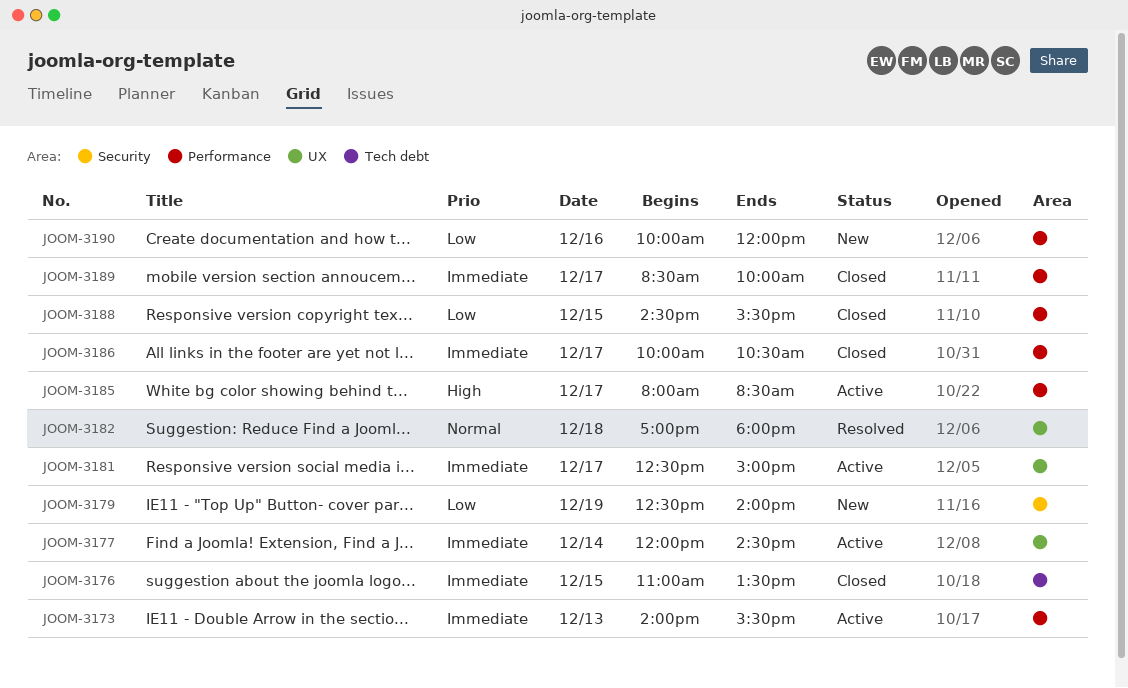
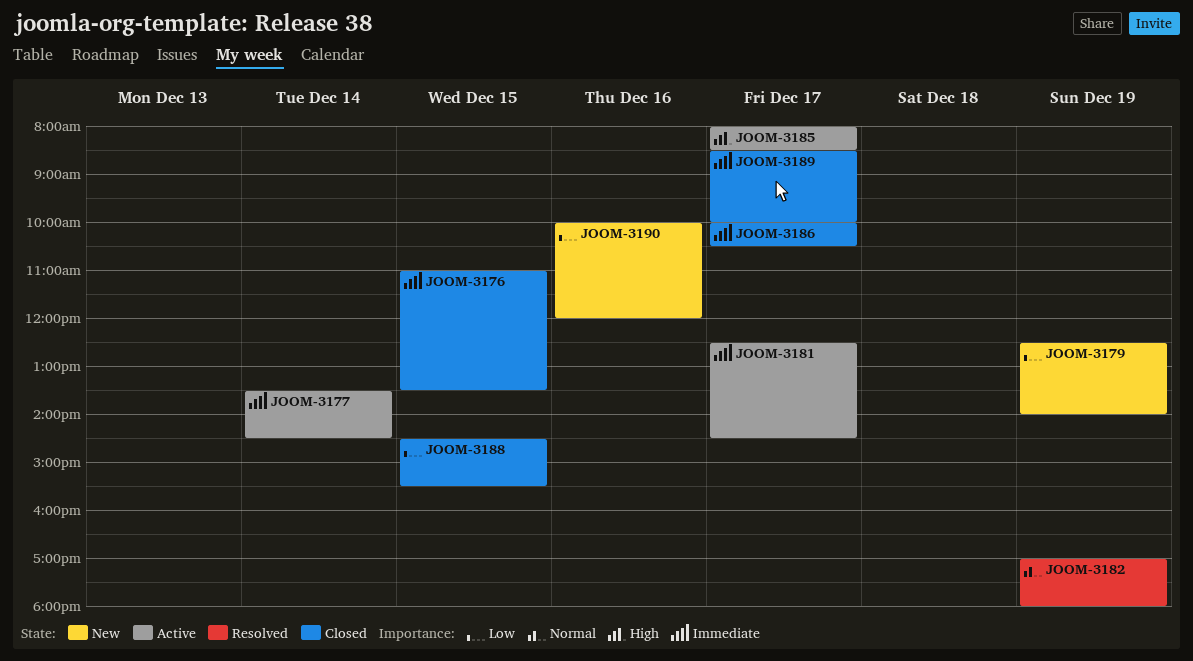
JOOM-3173: present -> none
JOOM-3177, begins: 12:00 -> 13:30
JOOM-3181, ends: 15:00 -> 14:30
JOOM-3182, day: Dec 18 -> Dec 19

